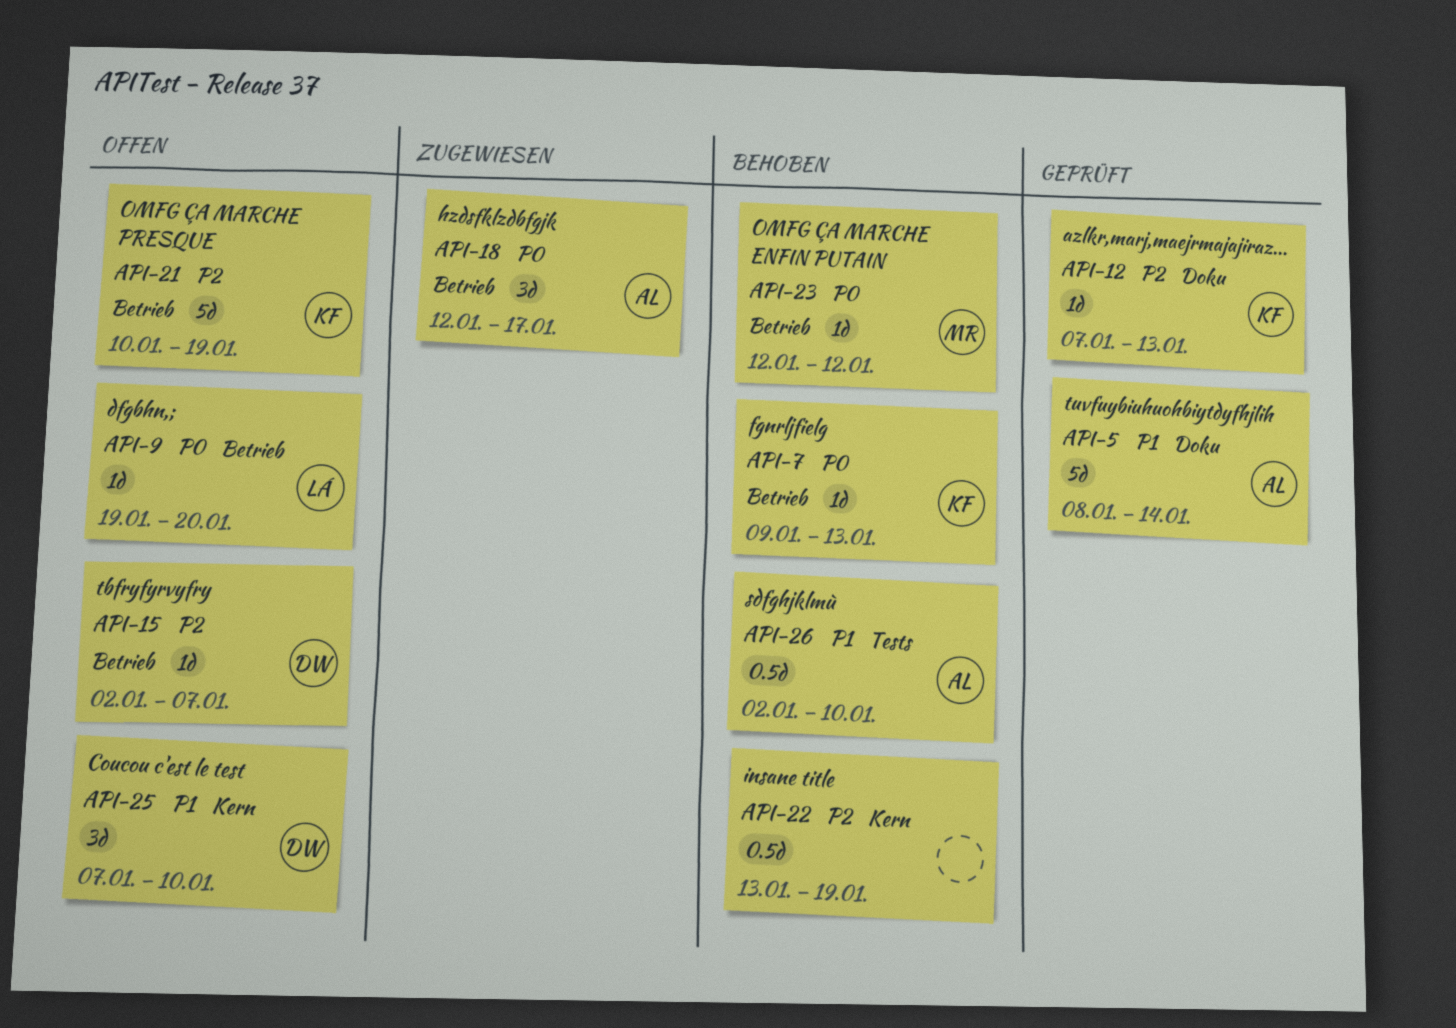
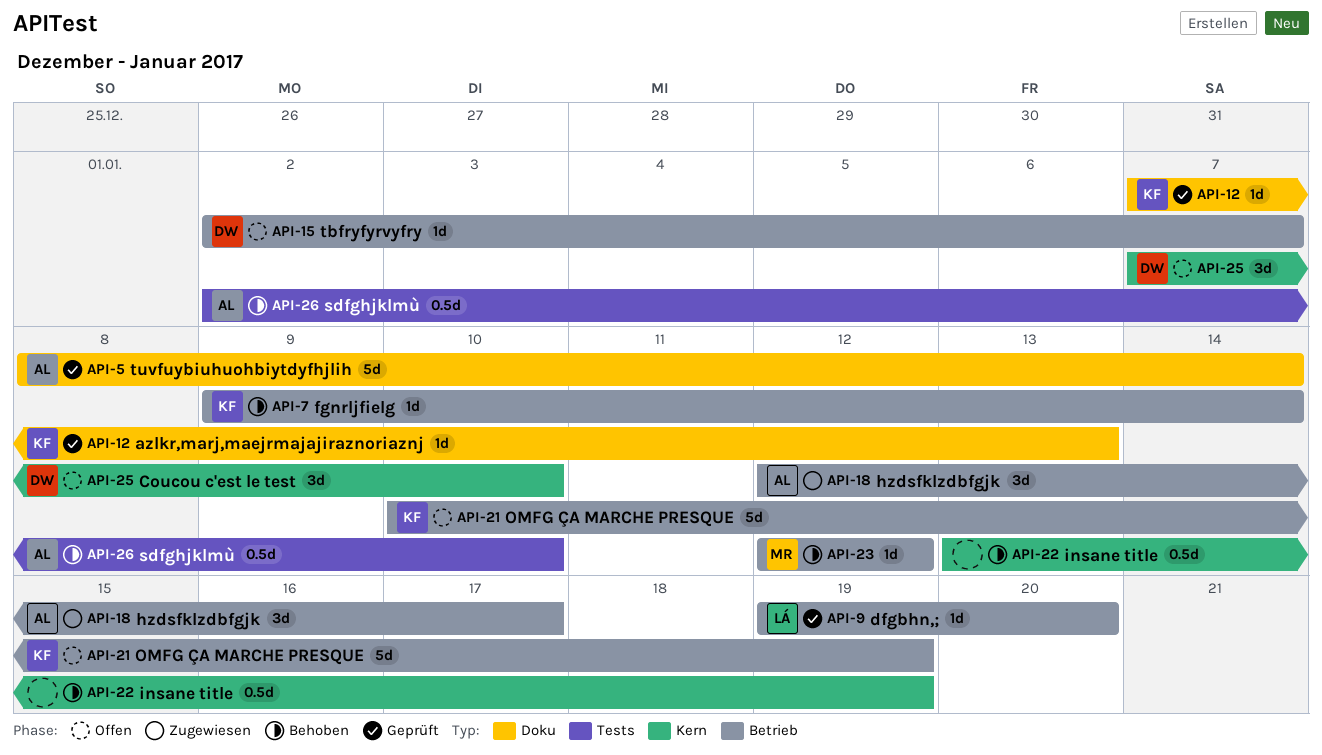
API-7, due: Jan 13 -> Jan 14
API-9, status: Offen -> Geprüft

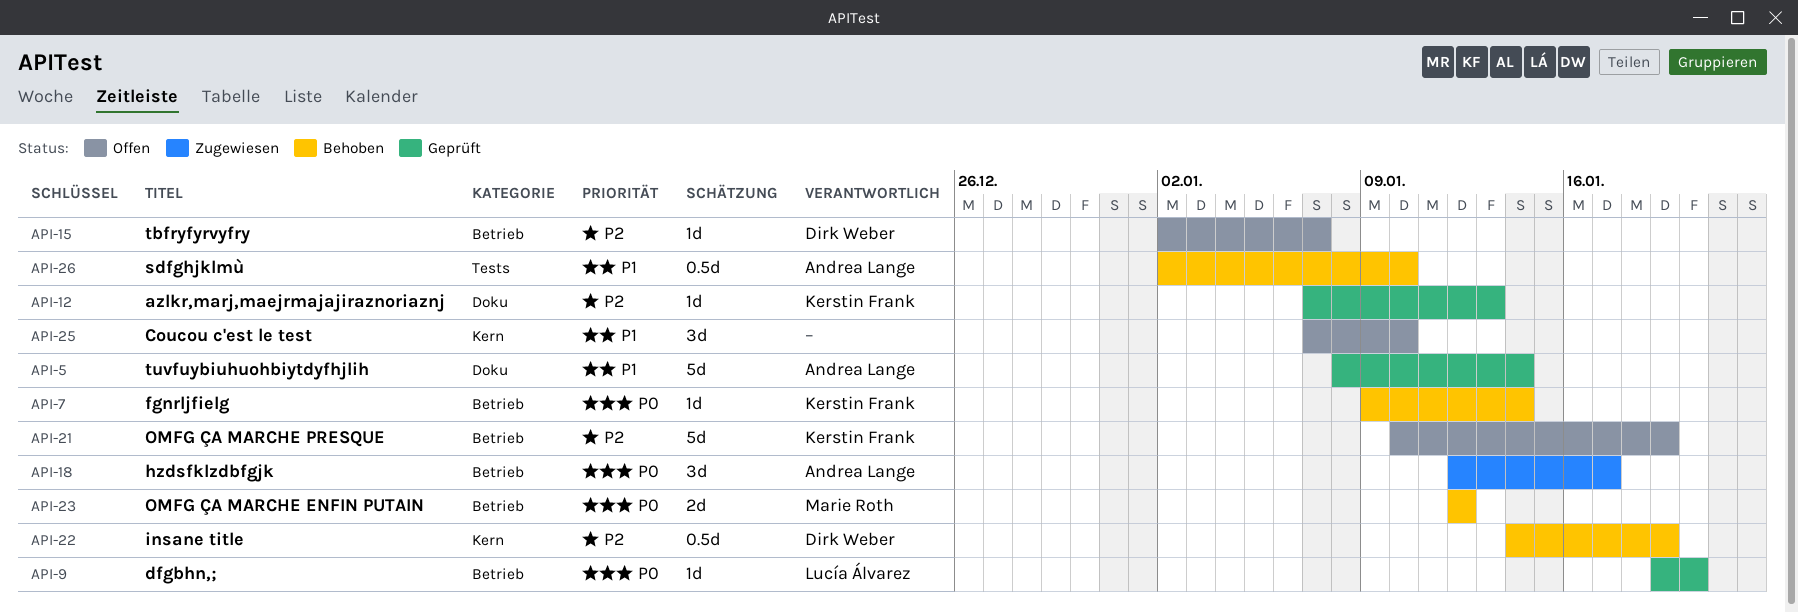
API-22, owner: none -> Dirk Weber
API-22, start: Jan 13 -> Jan 14
API-23, estimate: 1d -> 2d
API-25, owner: Dirk Weber -> none

